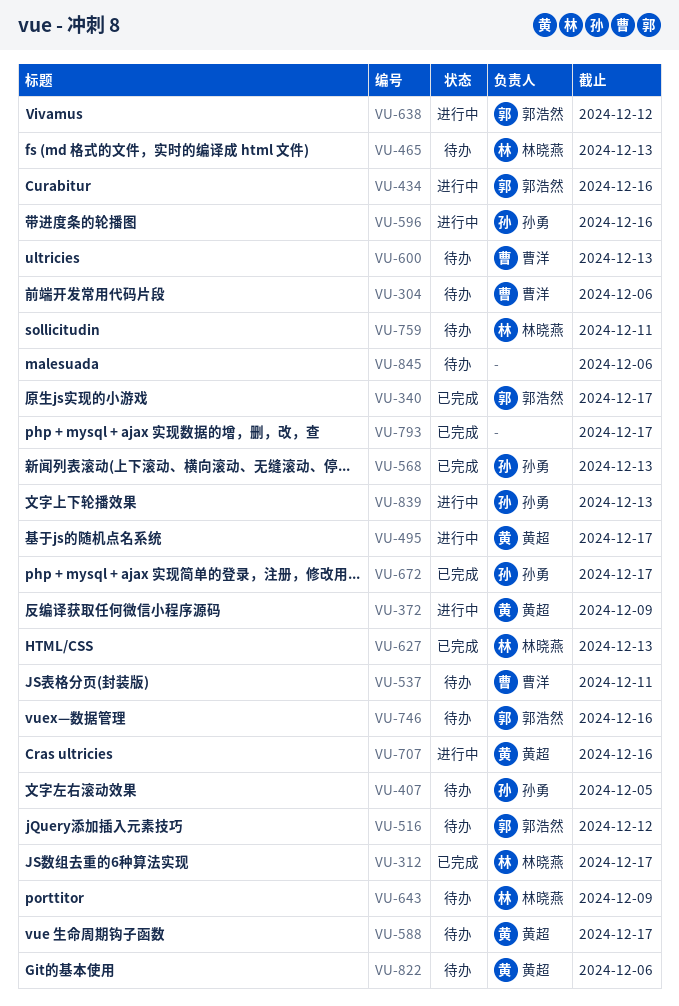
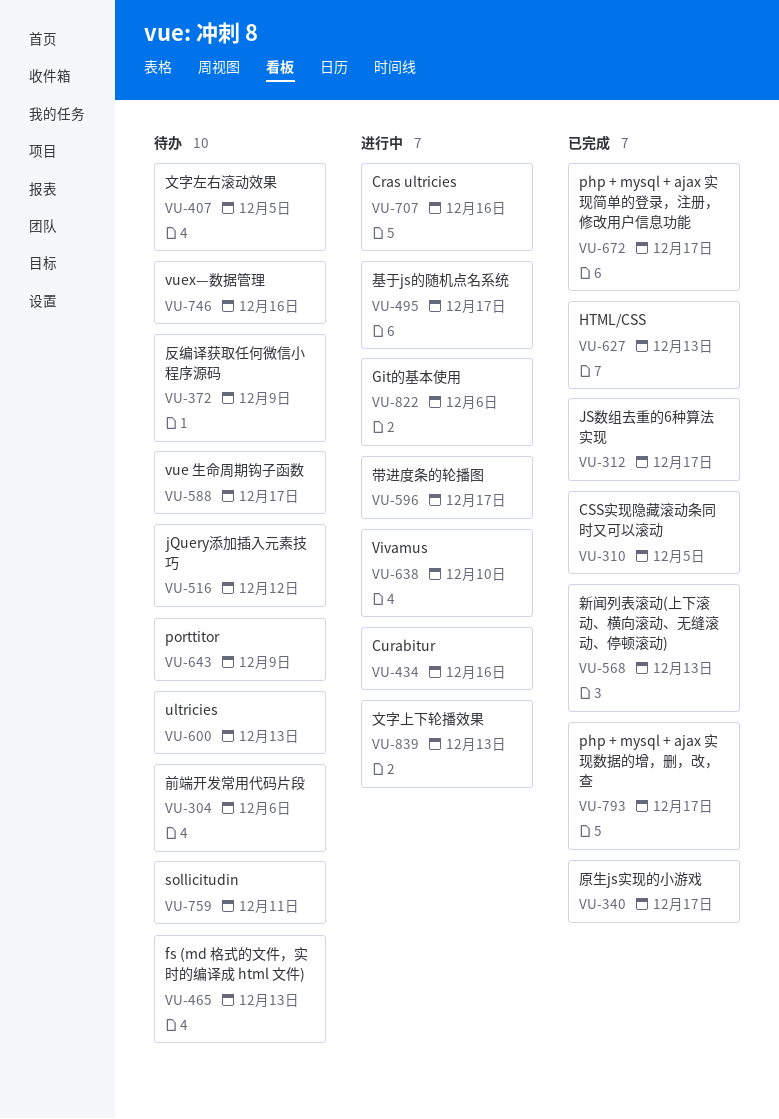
VU-310: none -> present
VU-372, status: 进行中 -> 待办
VU-537: present -> none
VU-596, due: Dec 16 -> Dec 17
VU-638, due: Dec 12 -> Dec 10
VU-822, status: 待办 -> 进行中
VU-845: present -> none

